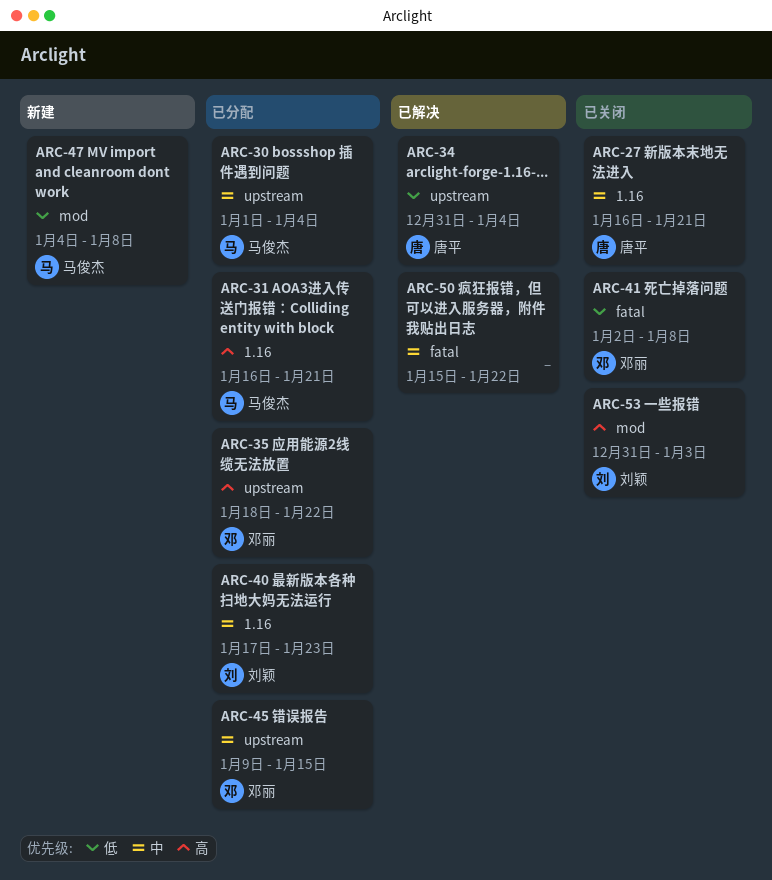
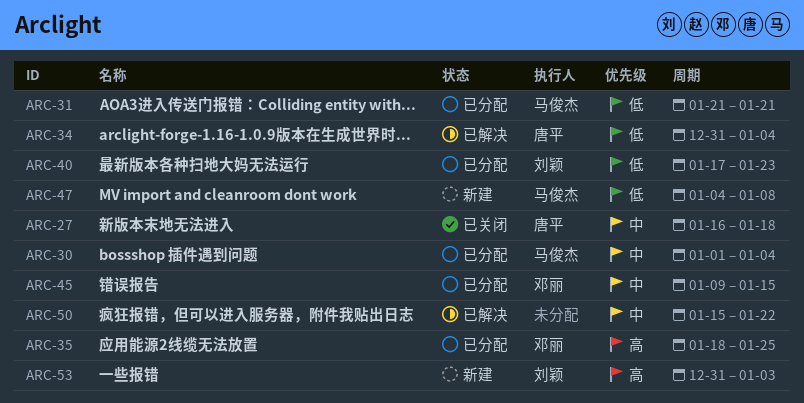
ARC-27, due: Jan 21 -> Jan 18
ARC-31, priority: 高 -> 低
ARC-31, start: Jan 16 -> Jan 21
ARC-35, due: Jan 22 -> Jan 25
ARC-40, priority: 中 -> 低
ARC-41: present -> none
ARC-53, status: 已关闭 -> 新建

